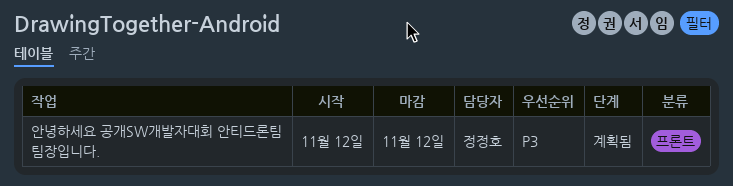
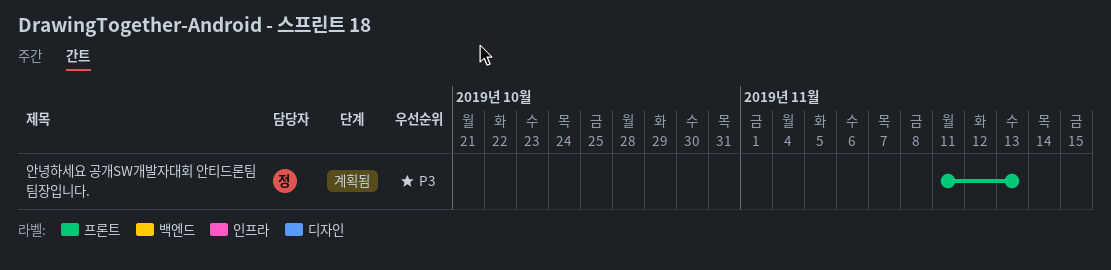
안녕하세요 공개SW개발자대회 안티드론팀 팀장입니다., start: Nov 12 -> Nov 11
안녕하세요 공개SW개발자대회 안티드론팀 팀장입니다., due: Nov 12 -> Nov 13

